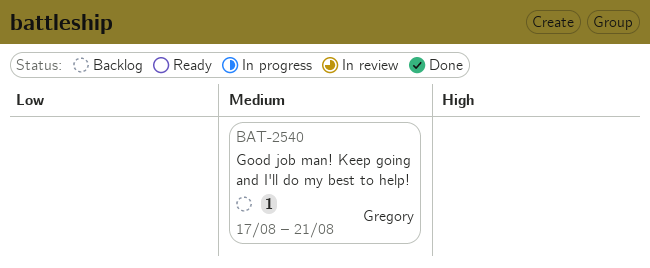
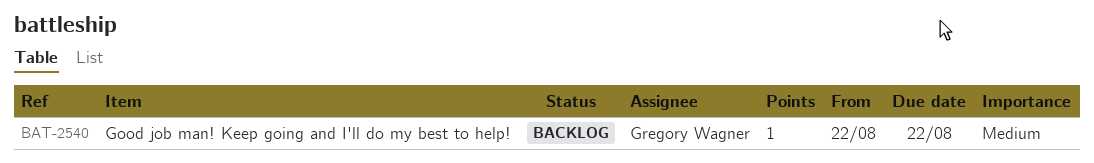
BAT-2540, start: Aug 17 -> Aug 22
BAT-2540, due: Aug 21 -> Aug 22

